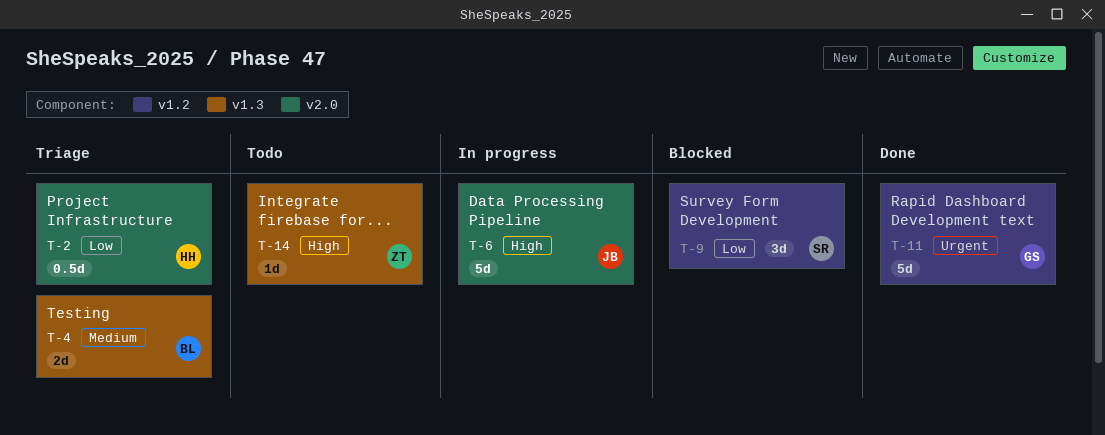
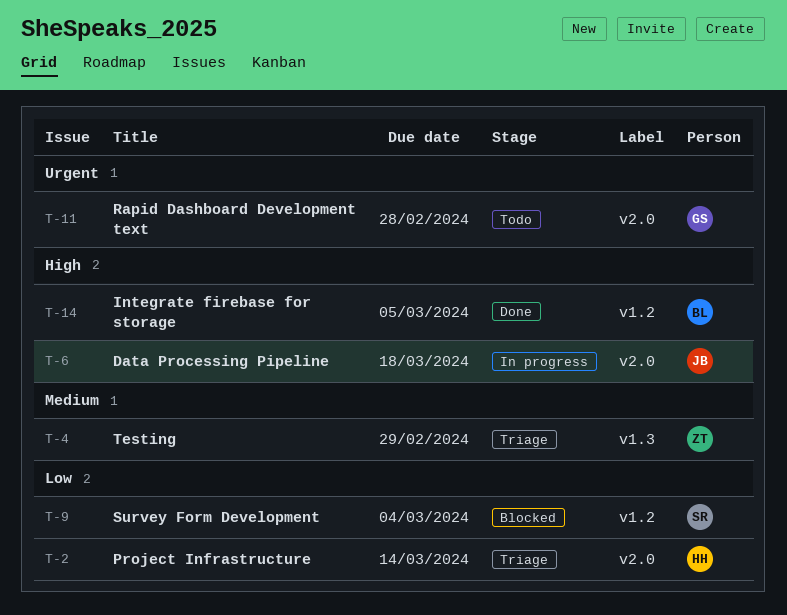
T-4, owner: BL -> ZT
T-11, status: Done -> Todo
T-11, label: v1.2 -> v2.0
T-14, status: Todo -> Done
T-14, owner: ZT -> BL
T-14, label: v1.3 -> v1.2

